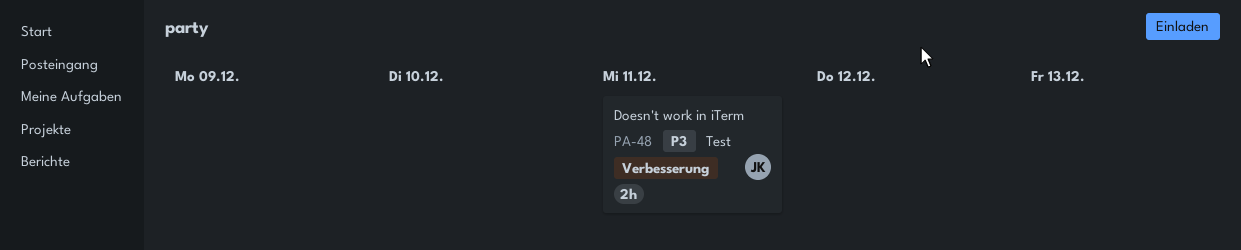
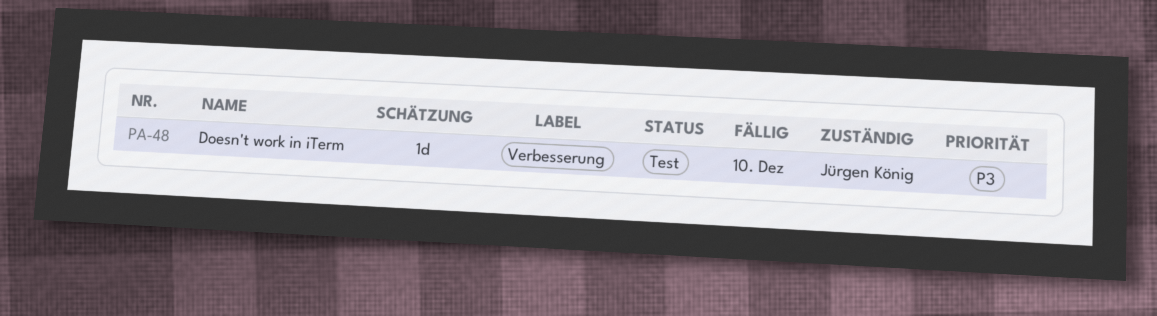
PA-48, estimate: 2h -> 1d
PA-48, due: Dec 11 -> Dec 10

